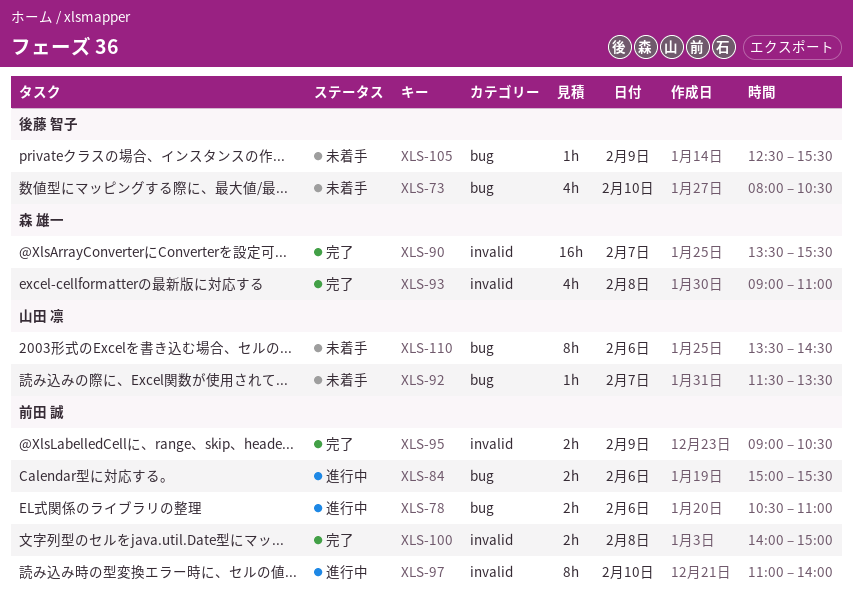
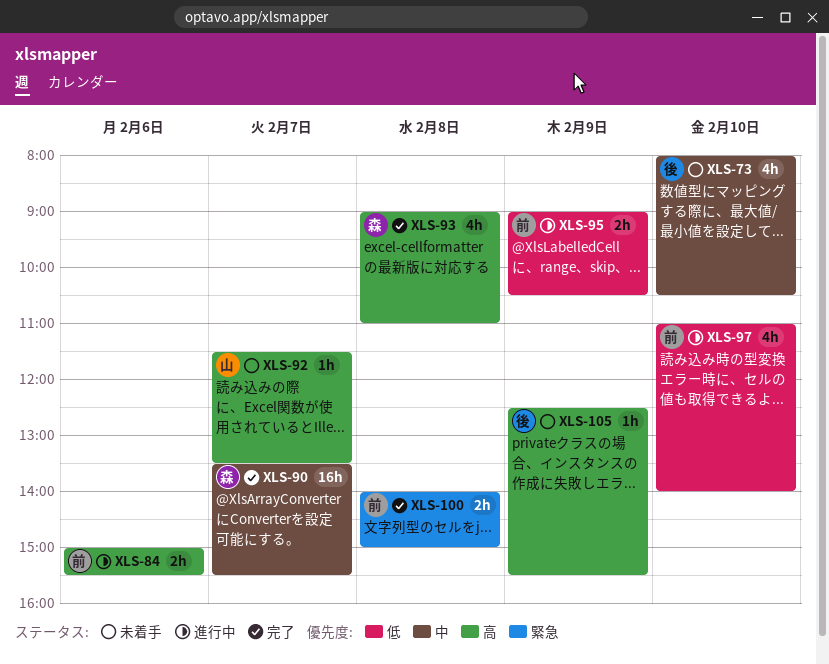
XLS-78: present -> none
XLS-95, status: 完了 -> 進行中
XLS-97, estimate: 8h -> 4h
XLS-110: present -> none

